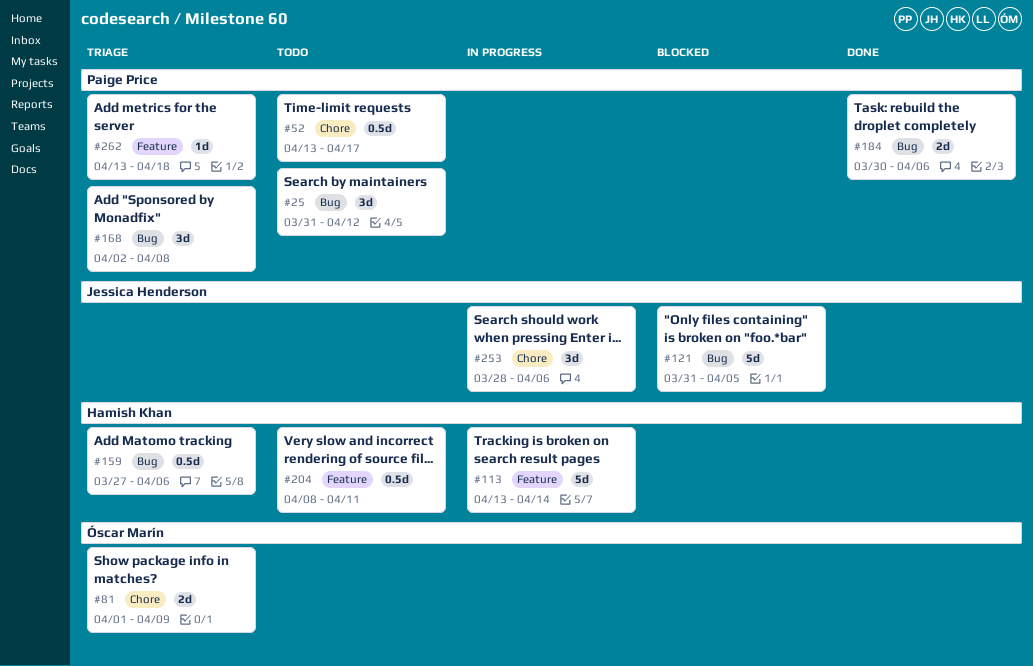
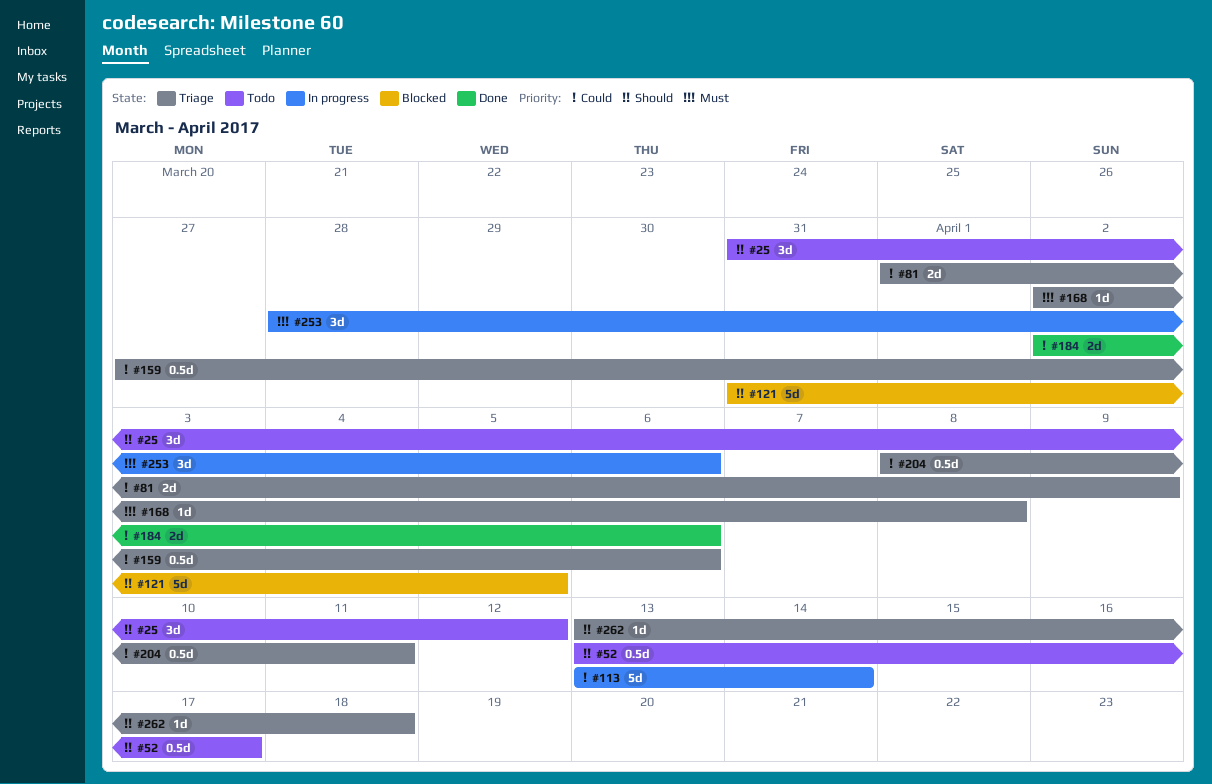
#168, estimate: 3d -> 1d
#184, start: Mar 30 -> Apr 2
#204, status: Todo -> Triage

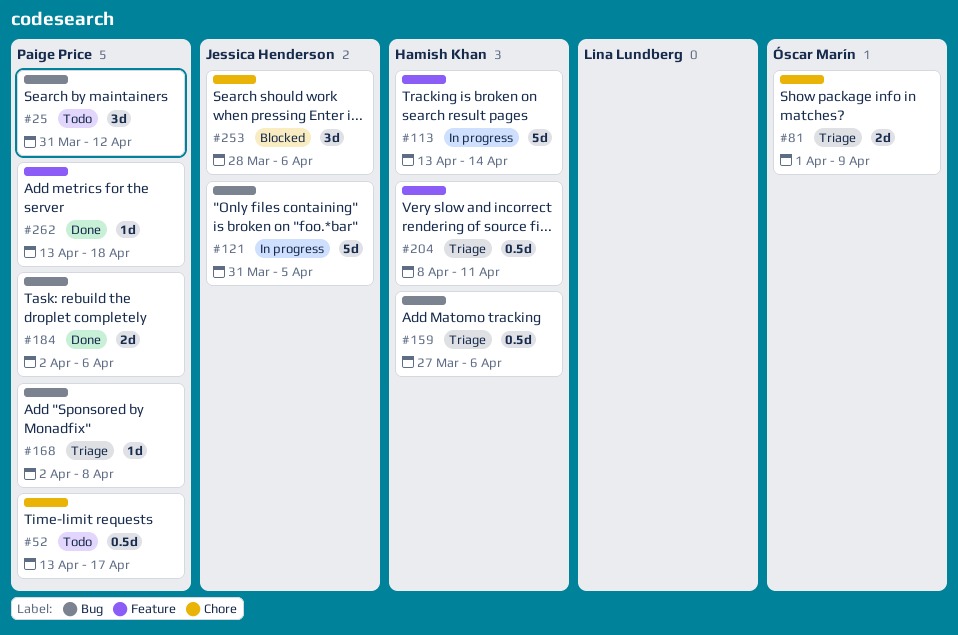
#121, status: Blocked -> In progress
#253, status: In progress -> Blocked
#262, status: Triage -> Done

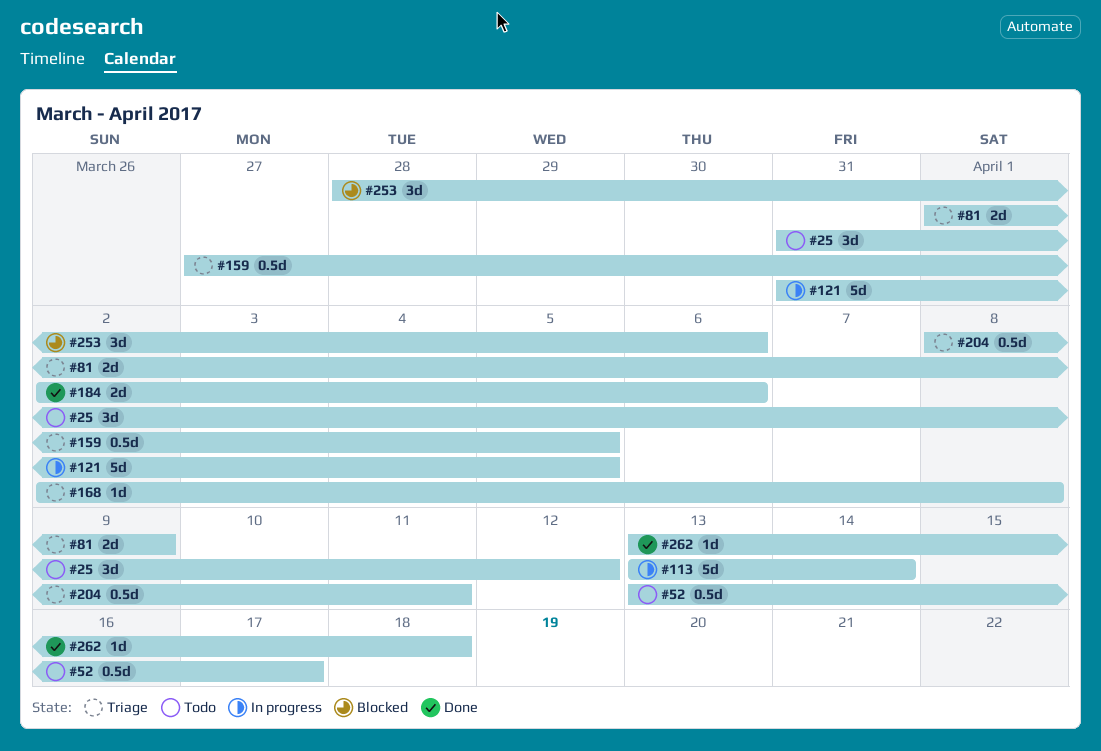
#159, due: Apr 6 -> Apr 5

